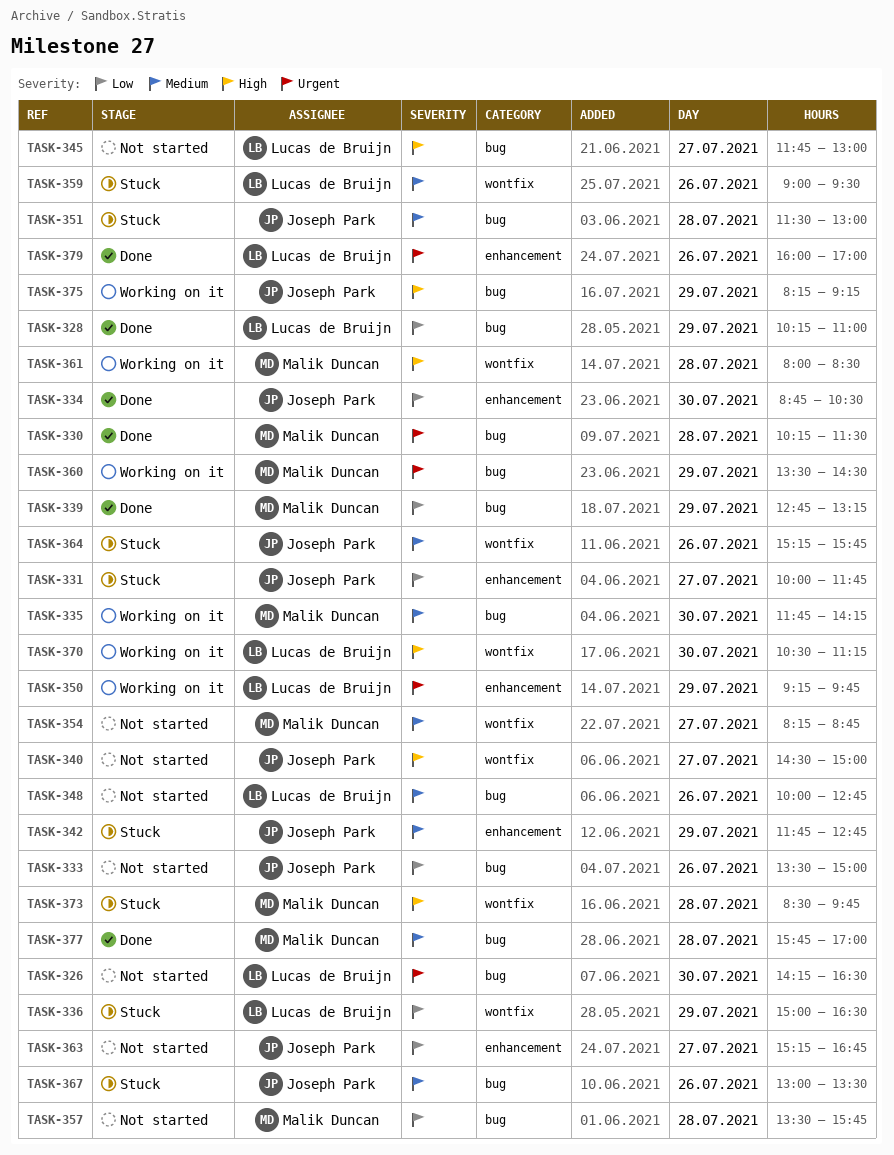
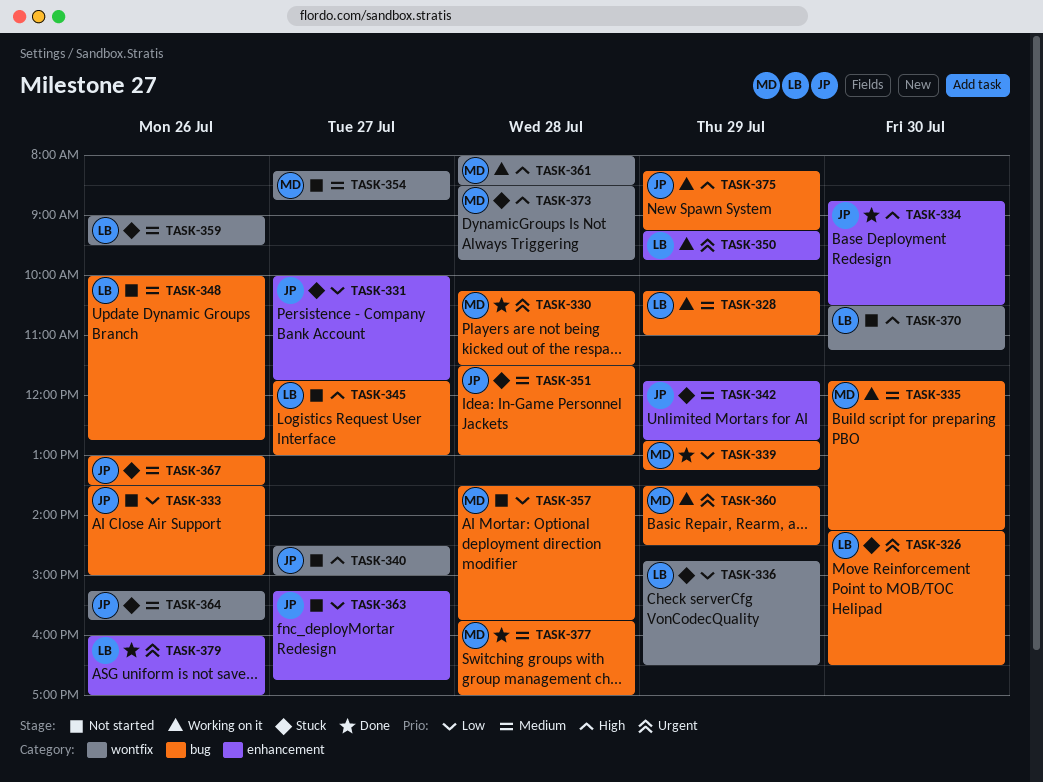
TASK-326, status: Not started -> Stuck
TASK-328, status: Done -> Working on it
TASK-328, priority: Low -> Medium
TASK-334, priority: Low -> High
TASK-336, begins: 15:00 -> 14:45
TASK-370, status: Working on it -> Not started

